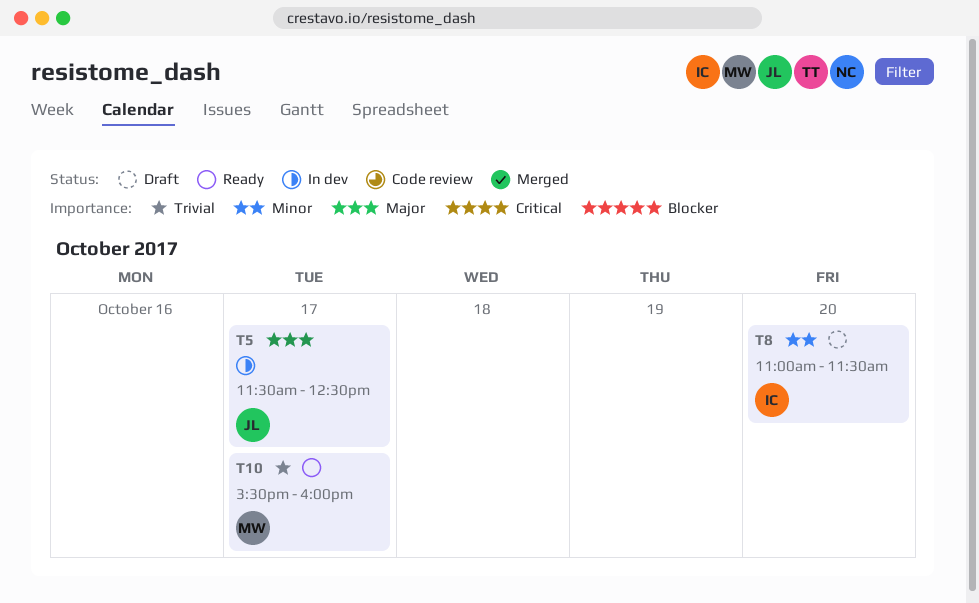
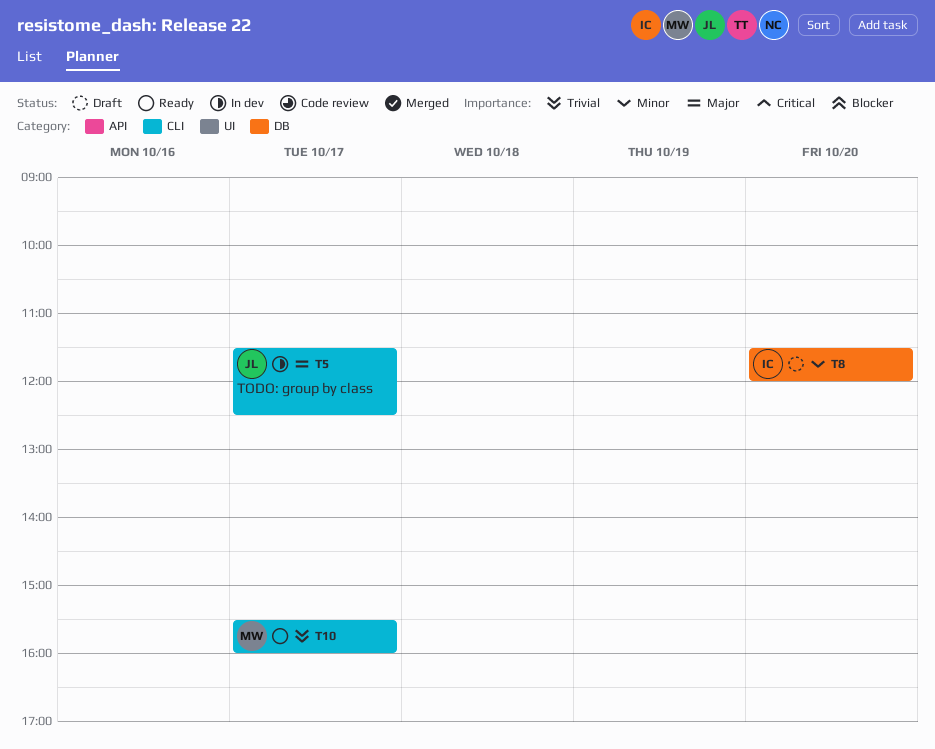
T8, begins: 11:00 -> 11:30
T8, ends: 11:30 -> 12:00

